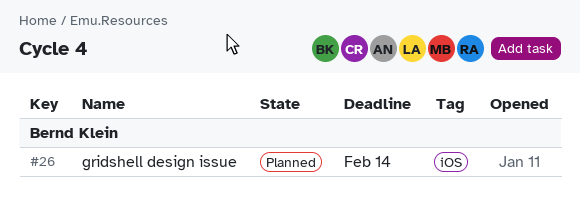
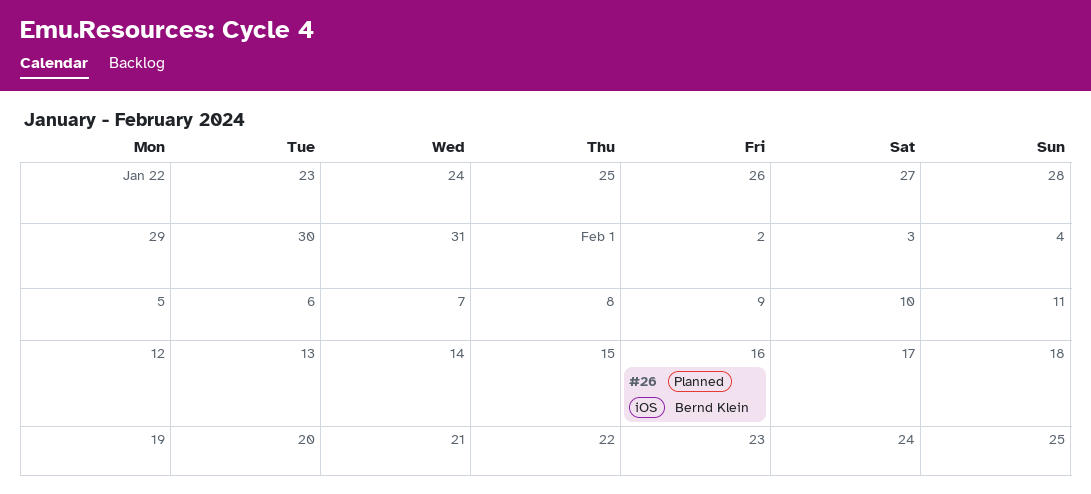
#26, due: Feb 14 -> Feb 16

